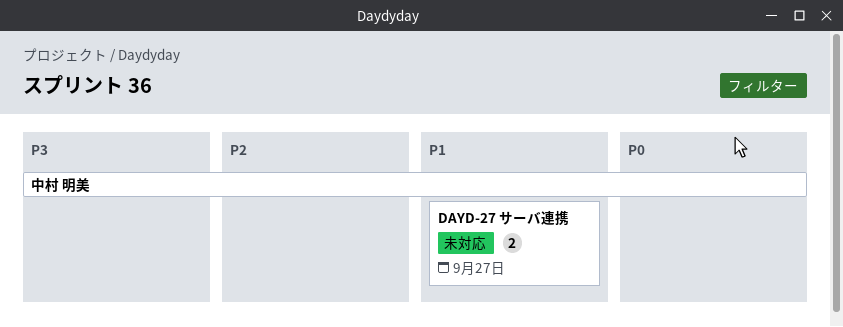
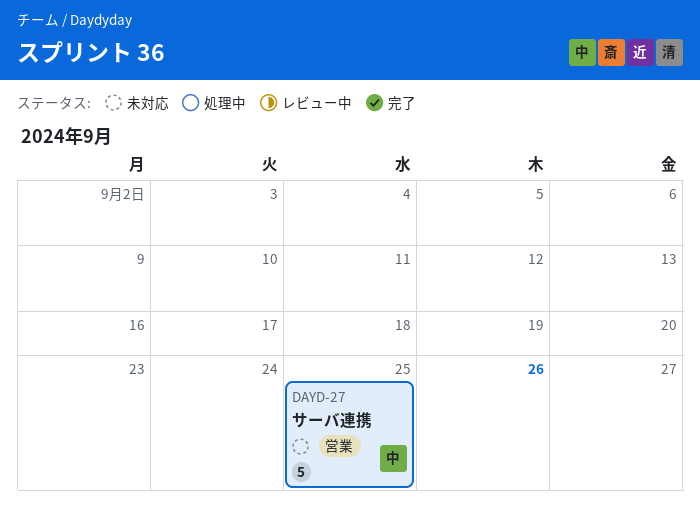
DAYD-27, estimate: 2 -> 5
DAYD-27, due: Sep 27 -> Sep 25

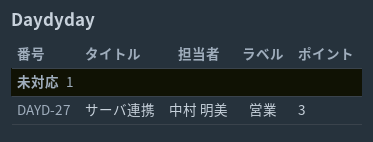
DAYD-27, estimate: 5 -> 3

